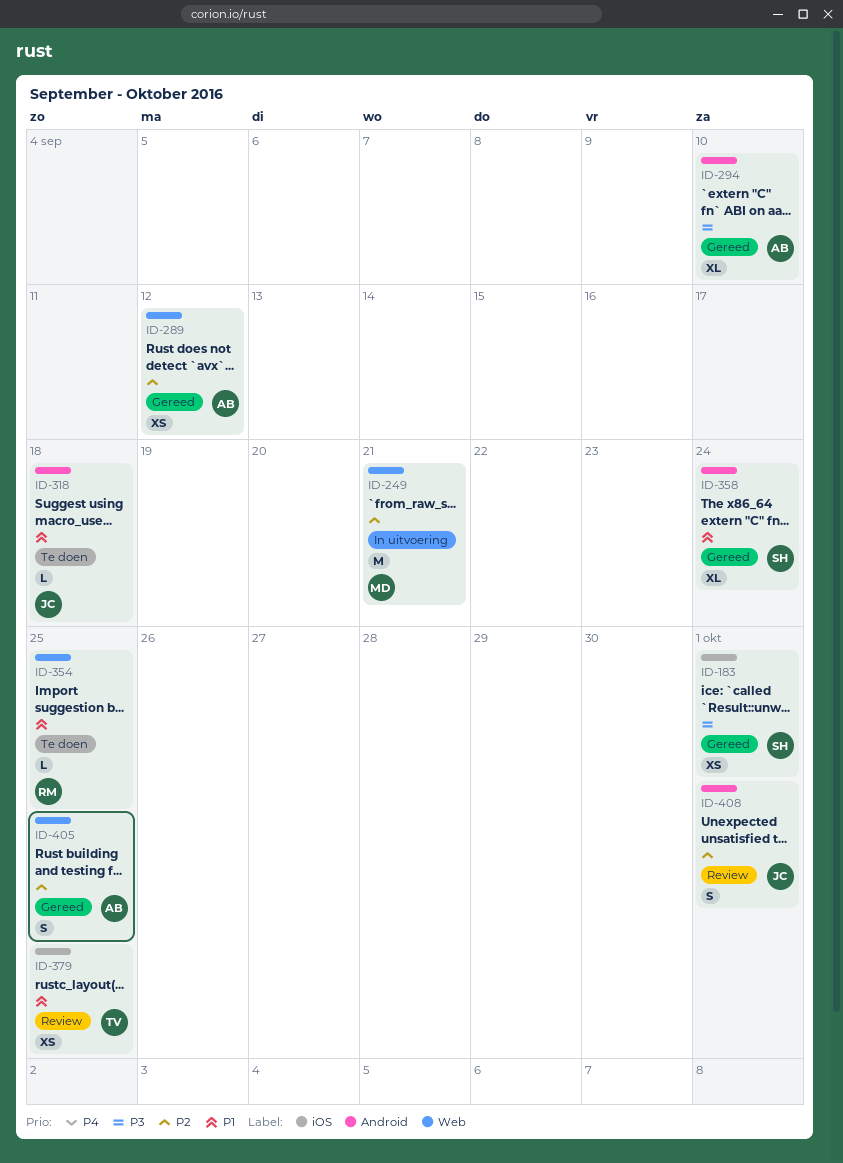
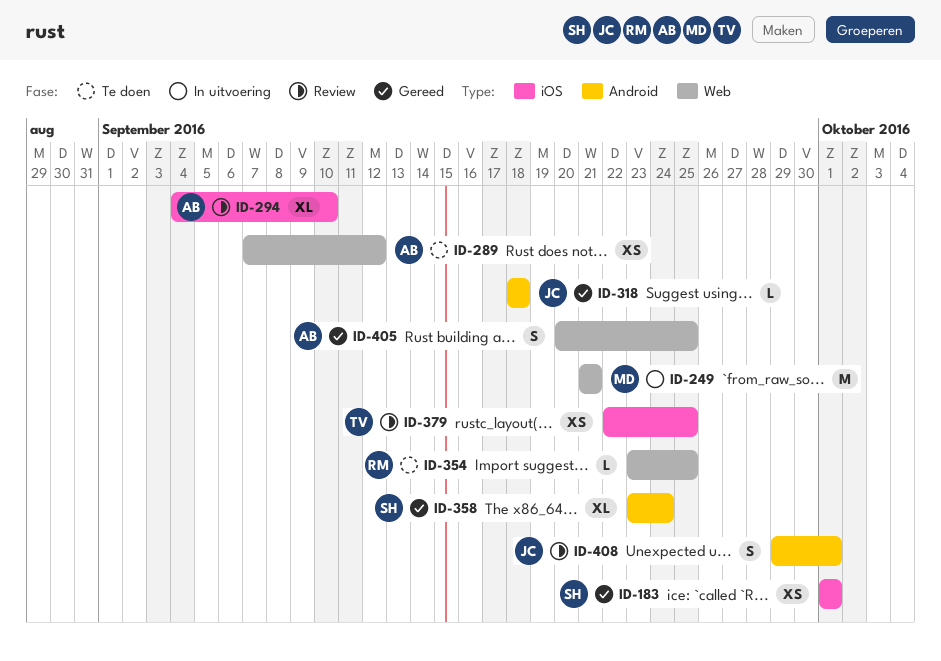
ID-289, status: Gereed -> Te doen
ID-294, status: Gereed -> Review
ID-294, label: Android -> iOS
ID-318, status: Te doen -> Gereed

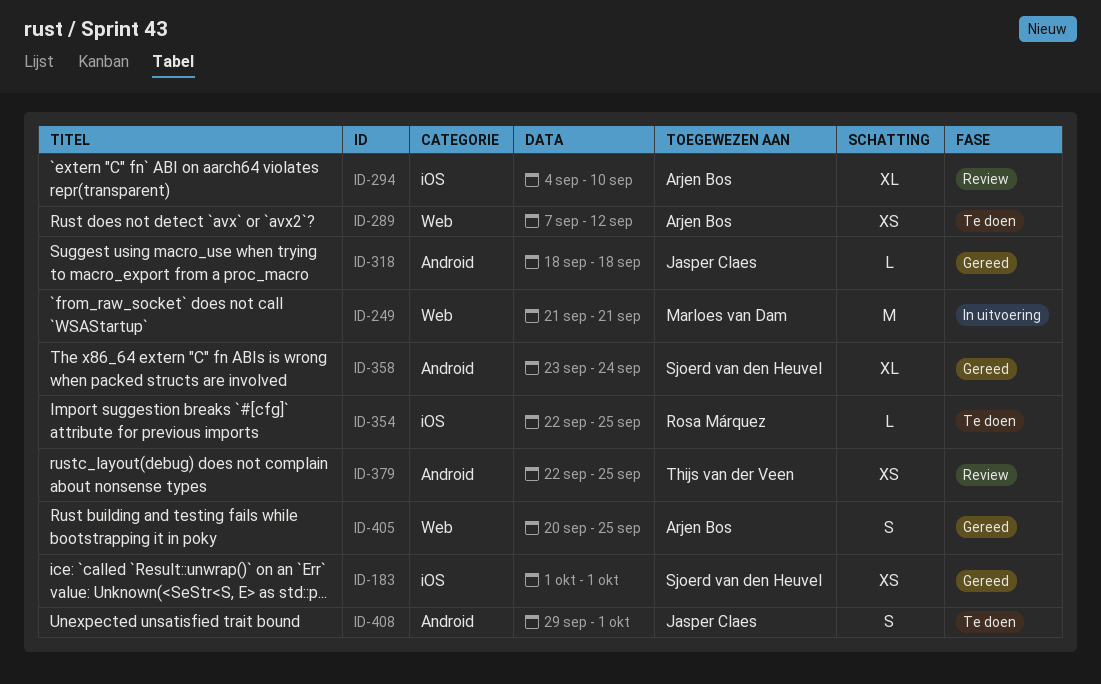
ID-354, label: Web -> iOS
ID-354, start: Sep 23 -> Sep 22
ID-379, label: iOS -> Android
ID-408, status: Review -> Te doen

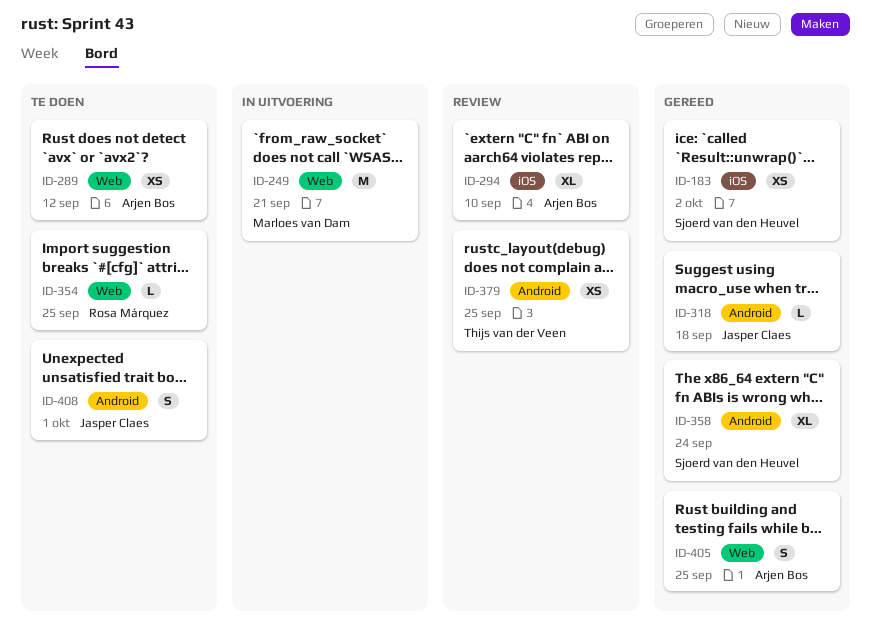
ID-183, due: Oct 1 -> Oct 2
ID-354, label: iOS -> Web

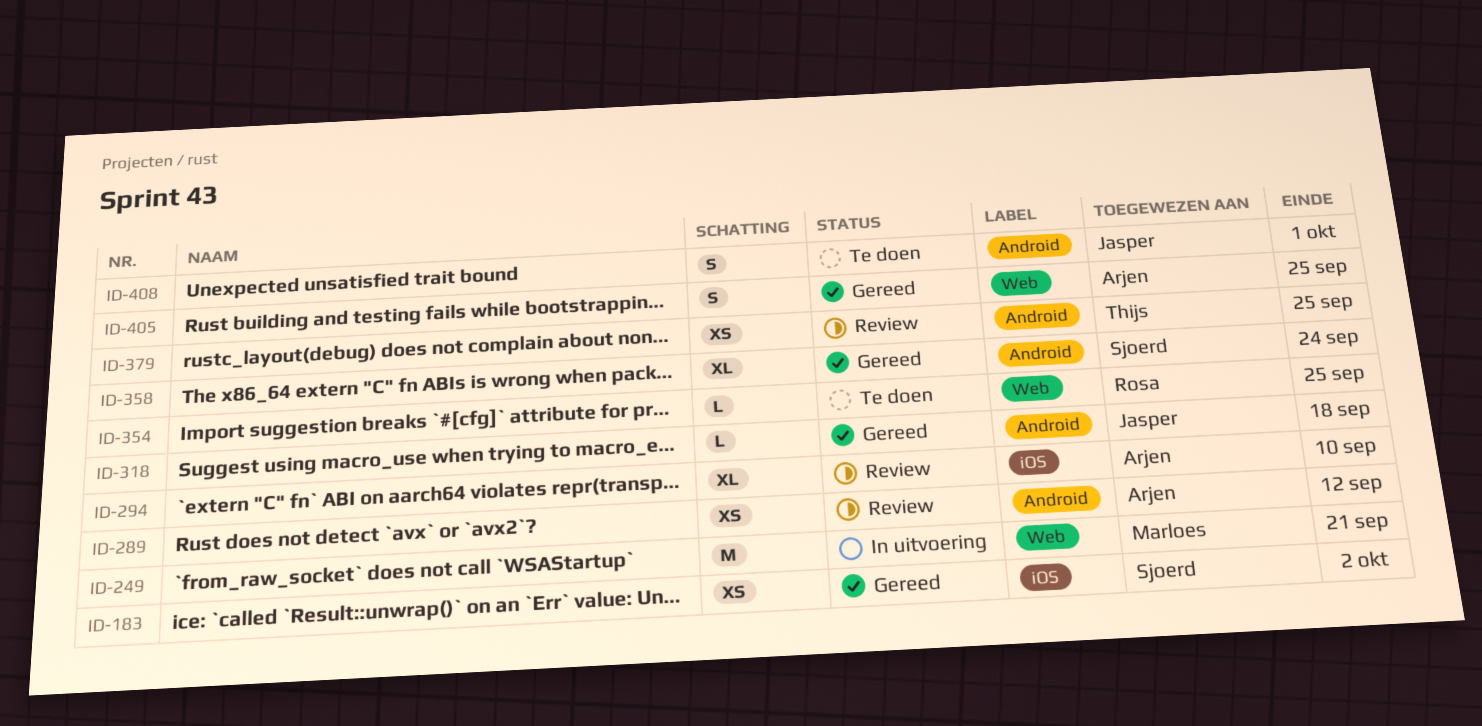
ID-289, status: Te doen -> Review
ID-289, label: Web -> Android

